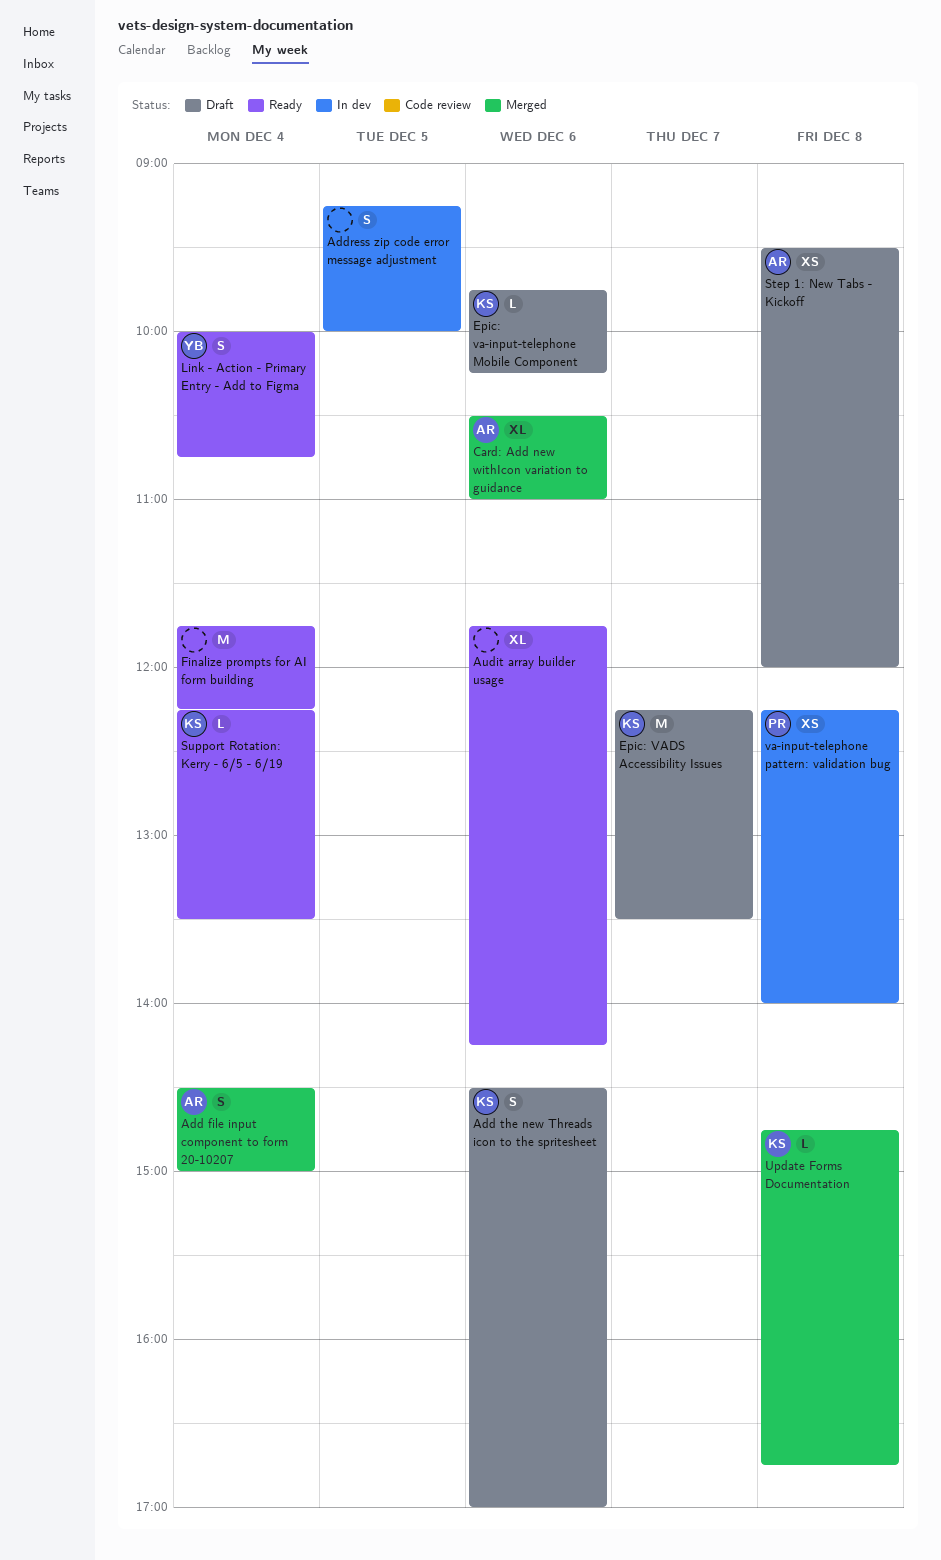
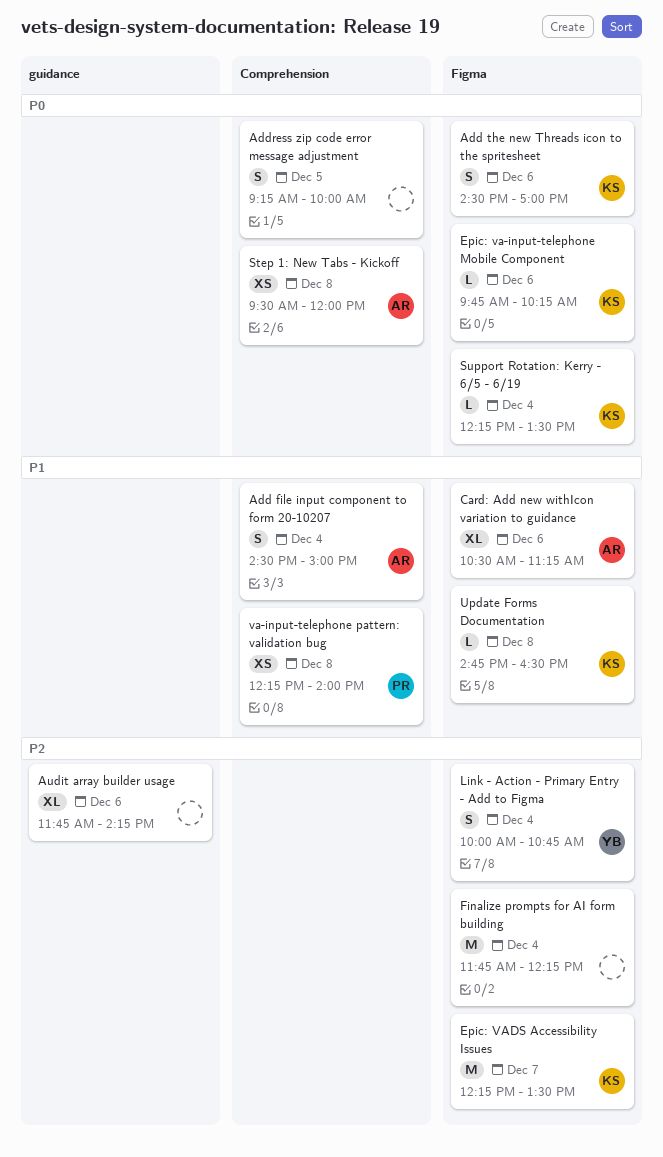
Card: Add new withIcon variation to guidance, ends: 11:00 -> 11:15
Update Forms Documentation, ends: 16:45 -> 16:30

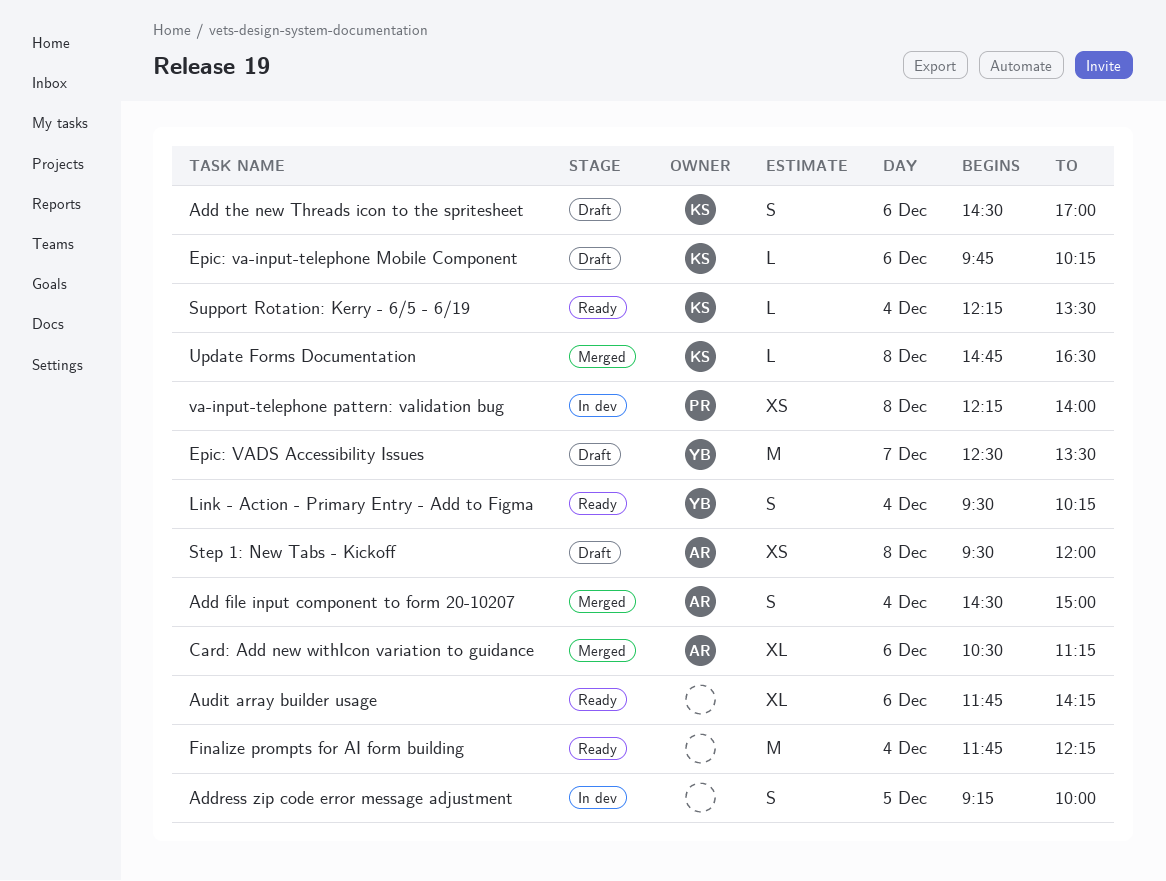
Epic: VADS Accessibility Issues, owner: KS -> YB
Epic: VADS Accessibility Issues, begins: 12:15 -> 12:30
Link - Action - Primary Entry - Add to Figma, begins: 10:00 -> 09:30
Link - Action - Primary Entry - Add to Figma, ends: 10:45 -> 10:15

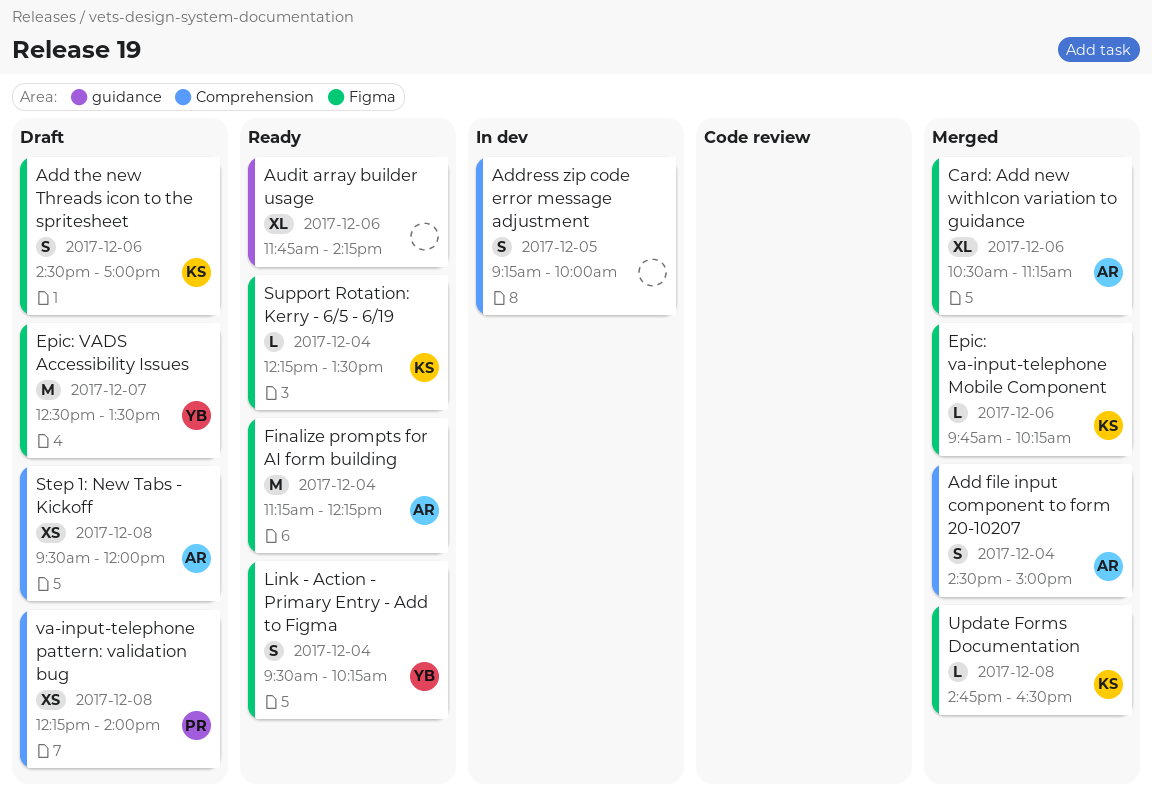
Epic: va-input-telephone Mobile Component, status: Draft -> Merged
Finalize prompts for AI form building, owner: none -> AR
Finalize prompts for AI form building, begins: 11:45 -> 11:15
va-input-telephone pattern: validation bug, status: In dev -> Draft

